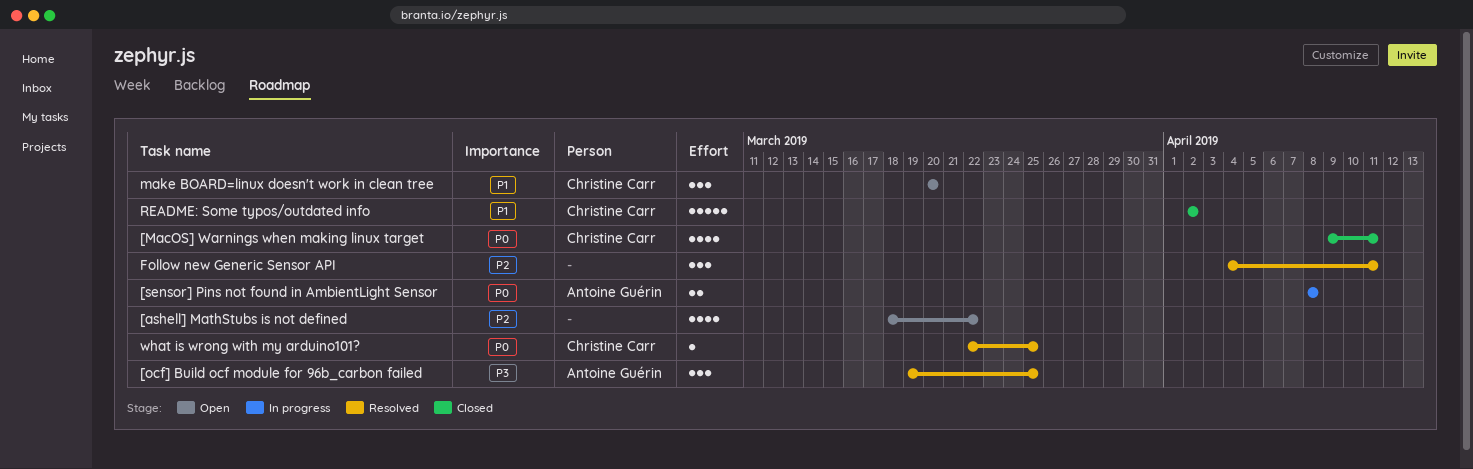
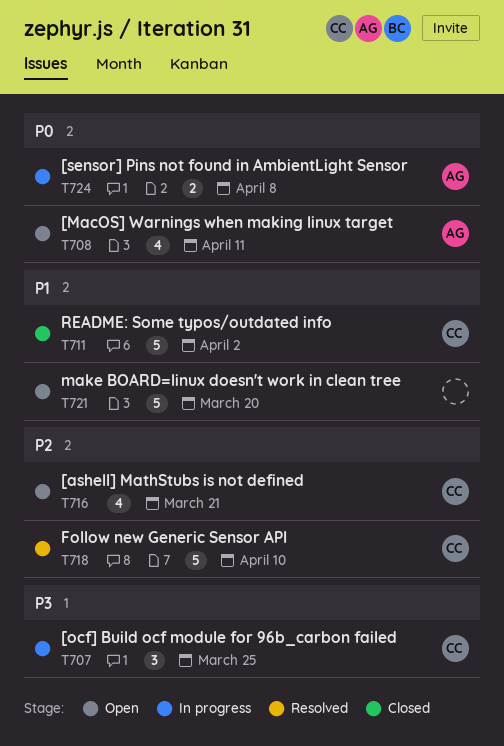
[ashell] MathStubs is not defined, owner: none -> Christine Carr
[ashell] MathStubs is not defined, due: Mar 22 -> Mar 21
[MacOS] Warnings when making linux target, status: Closed -> Open
[MacOS] Warnings when making linux target, owner: Christine Carr -> Antoine Guérin
[ocf] Build ocf module for 96b_carbon failed, status: Resolved -> In progress
[ocf] Build ocf module for 96b_carbon failed, owner: Antoine Guérin -> Christine Carr
Follow new Generic Sensor API, owner: none -> Christine Carr
Follow new Generic Sensor API, estimate: 3 -> 5
Follow new Generic Sensor API, due: Apr 11 -> Apr 10
make BOARD=linux doesn't work in clean tree, owner: Christine Carr -> none
make BOARD=linux doesn't work in clean tree, estimate: 3 -> 5
what is wrong with my arduino101?: present -> none

